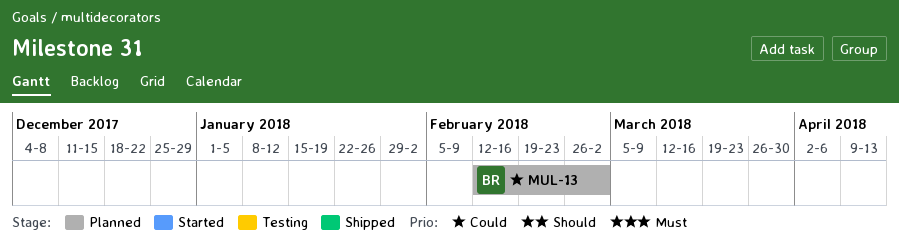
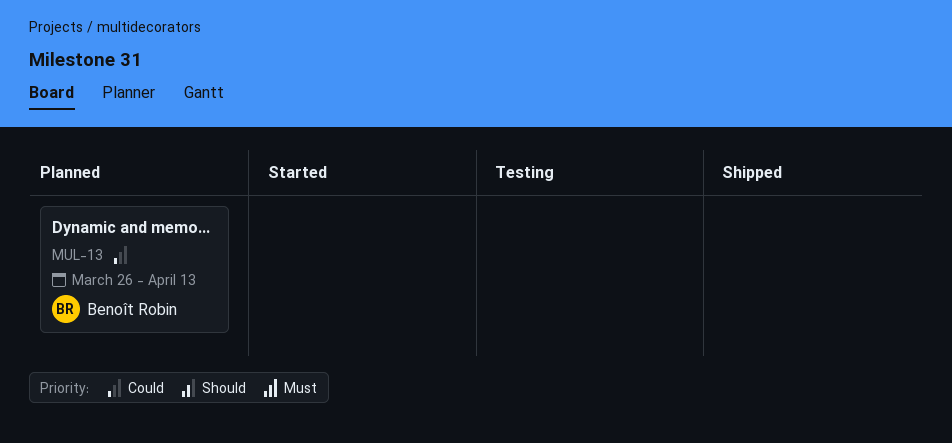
MUL-13, start: Feb 12 -> Mar 26
MUL-13, due: Mar 2 -> Apr 13

